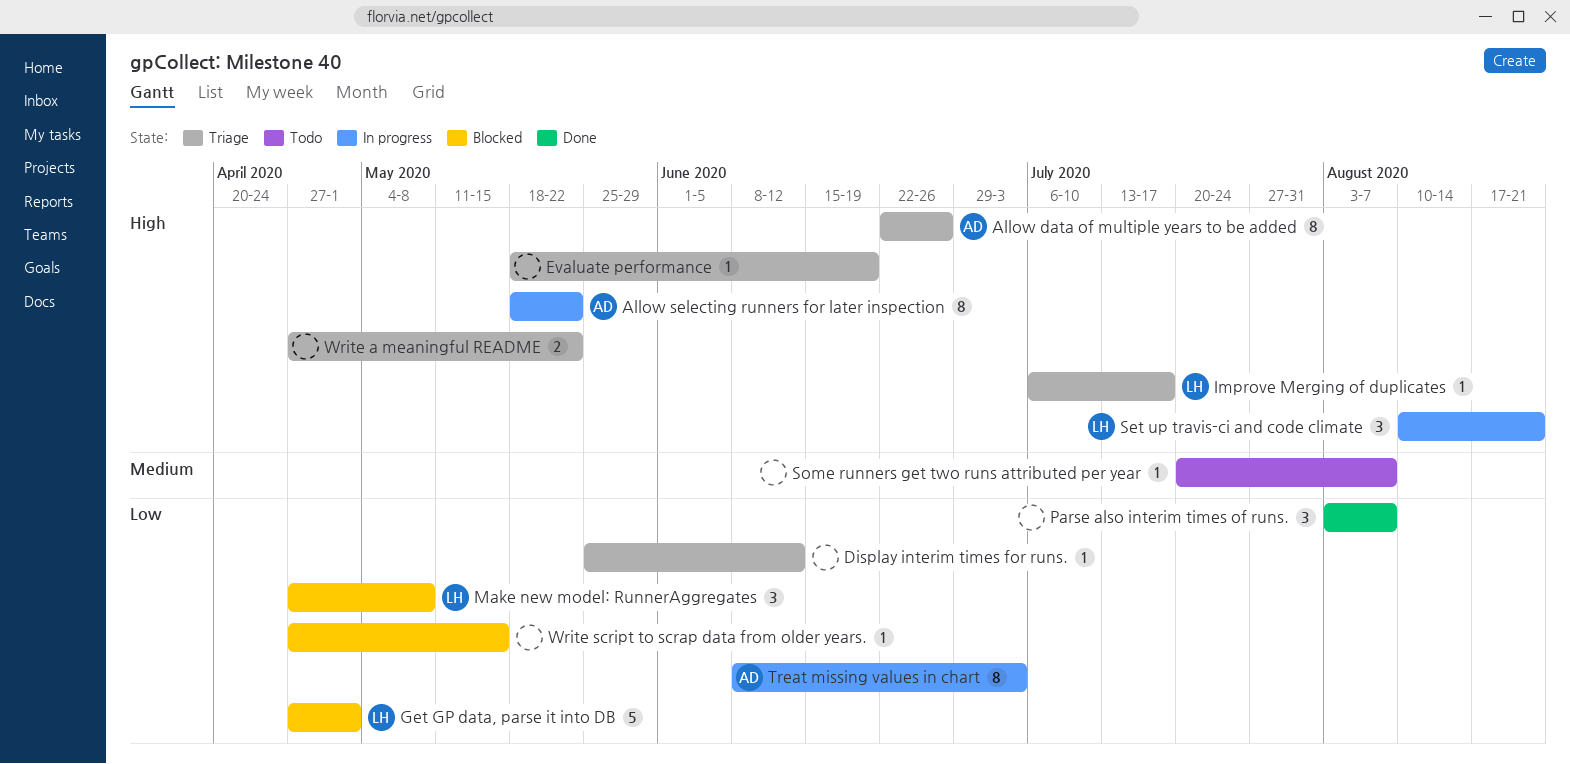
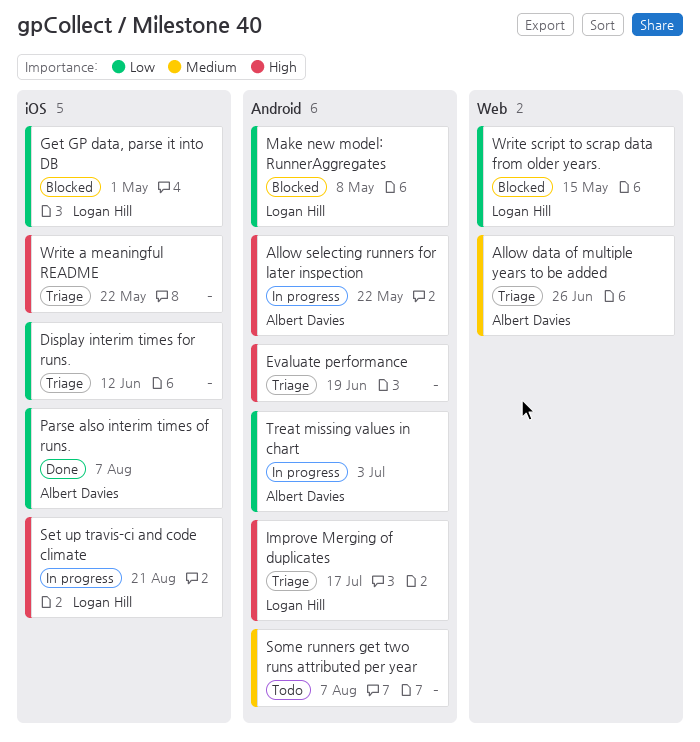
Allow data of multiple years to be added, priority: High -> Medium
Parse also interim times of runs., owner: none -> Albert Davies
Write script to scrap data from older years., owner: none -> Logan Hill

